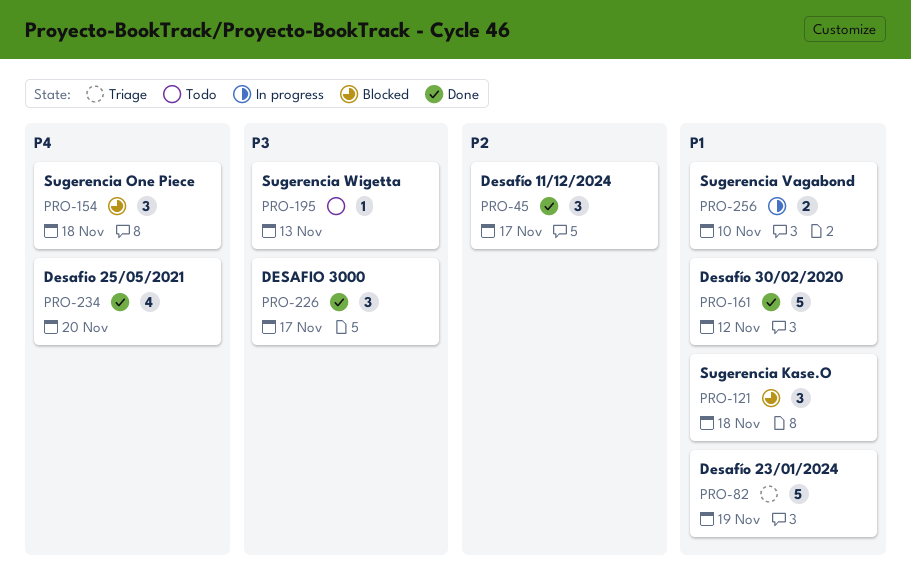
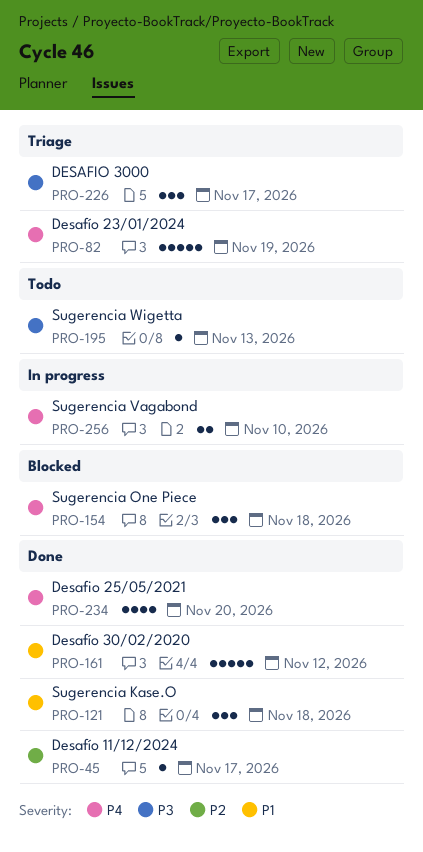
PRO-45, estimate: 3 -> 1
PRO-82, priority: P1 -> P4
PRO-121, status: Blocked -> Done
PRO-226, status: Done -> Triage
PRO-256, priority: P1 -> P4

